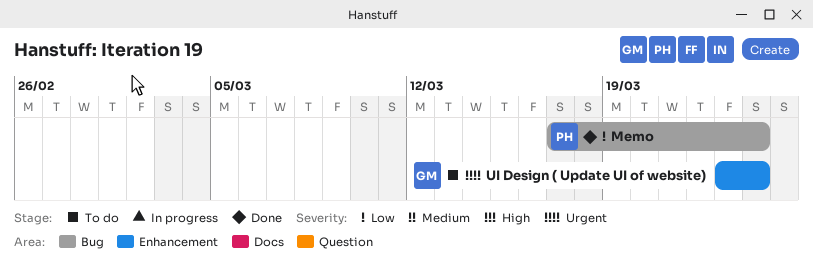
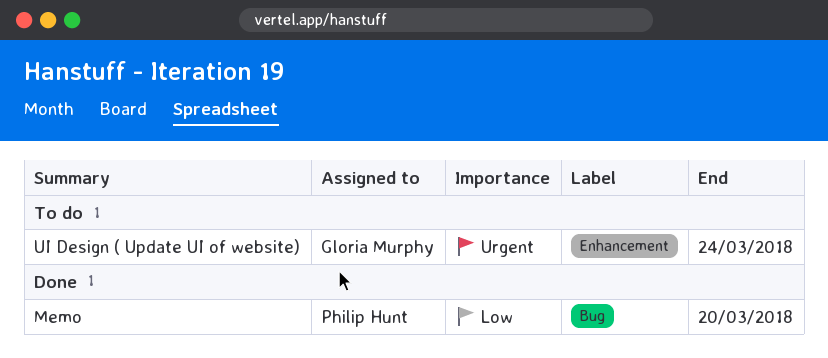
Memo, due: Mar 24 -> Mar 20

